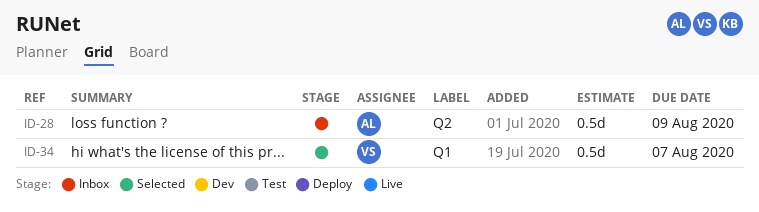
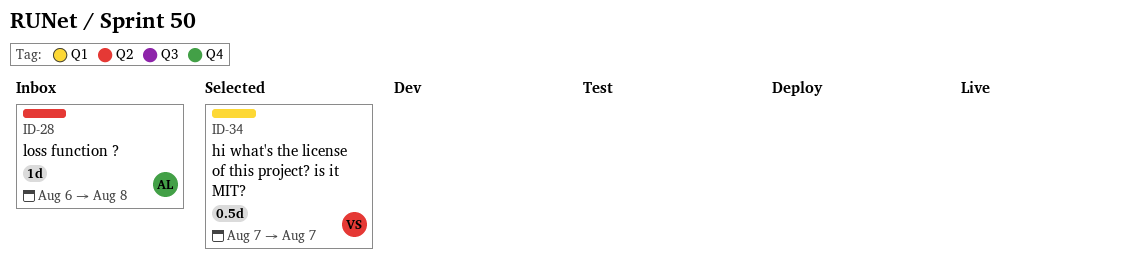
ID-28, estimate: 0.5d -> 1d
ID-28, due: Aug 9 -> Aug 8

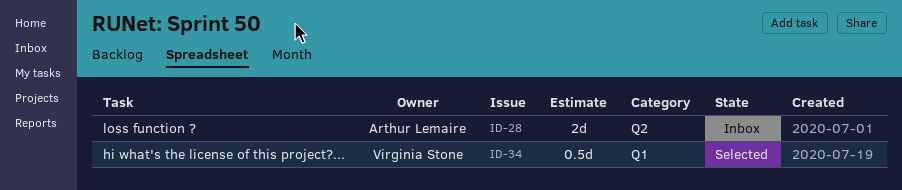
ID-28, estimate: 1d -> 2d

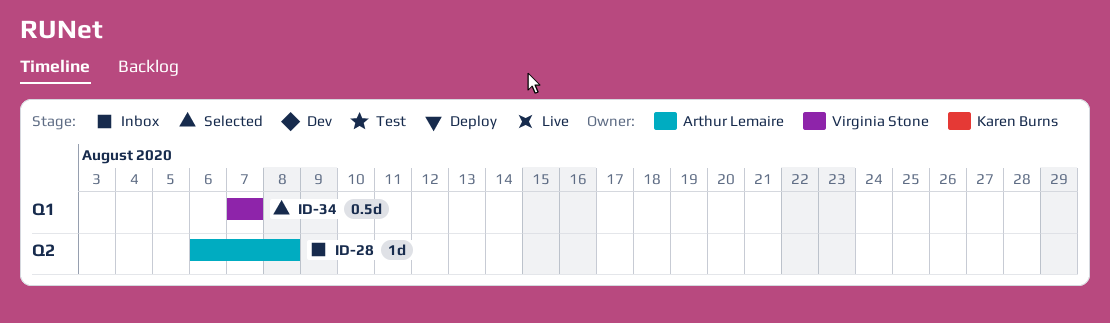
ID-28, estimate: 2d -> 1d

